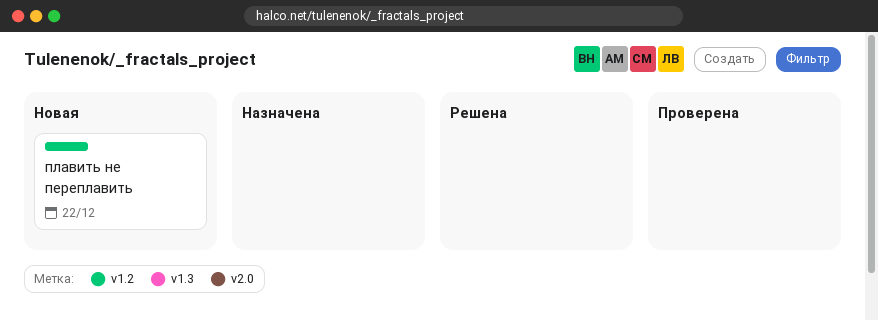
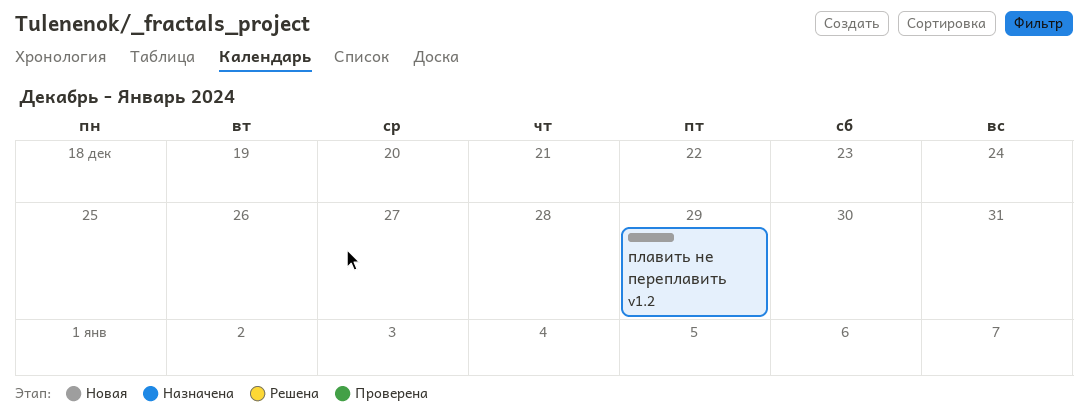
плавить не переплавить, due: Dec 22 -> Dec 29

